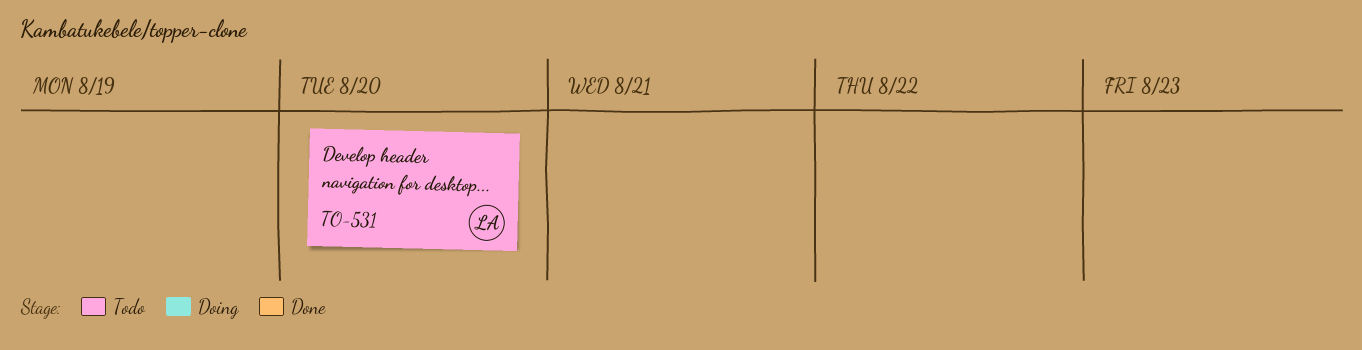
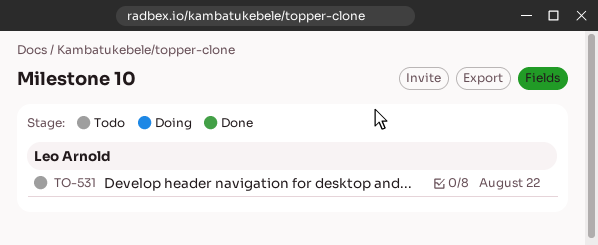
TO-531, due: Aug 20 -> Aug 22

